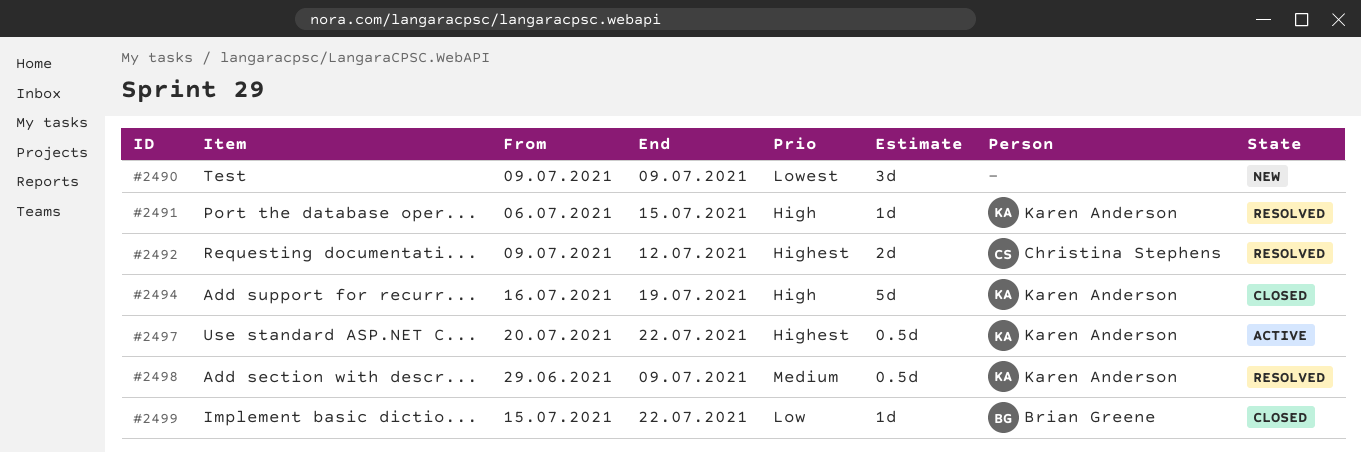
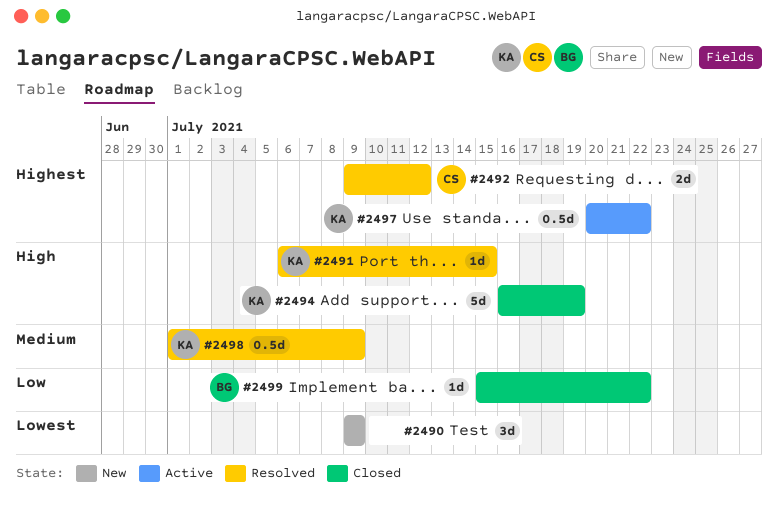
#2498, start: Jun 29 -> Jul 1

